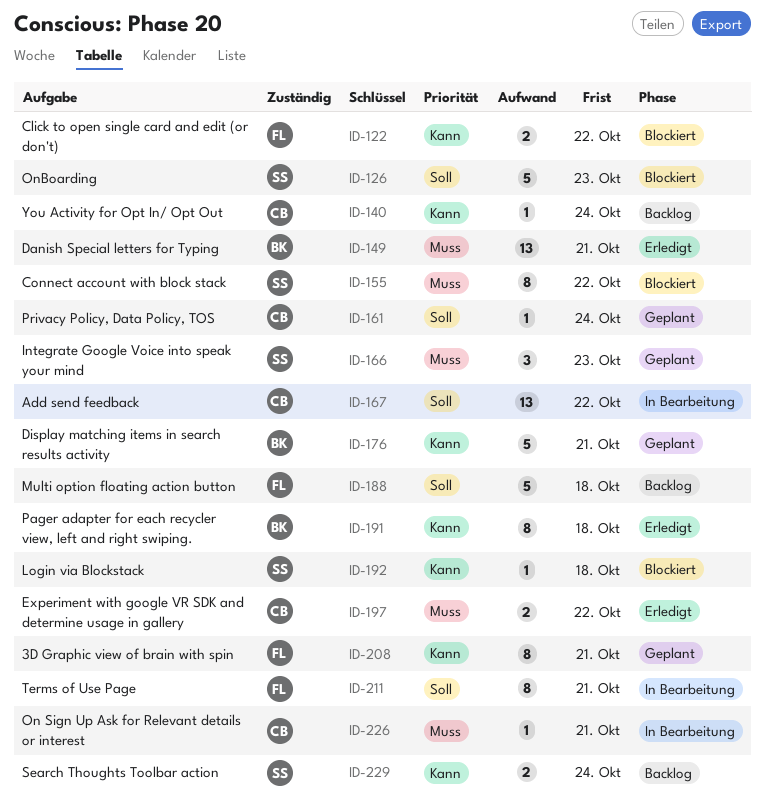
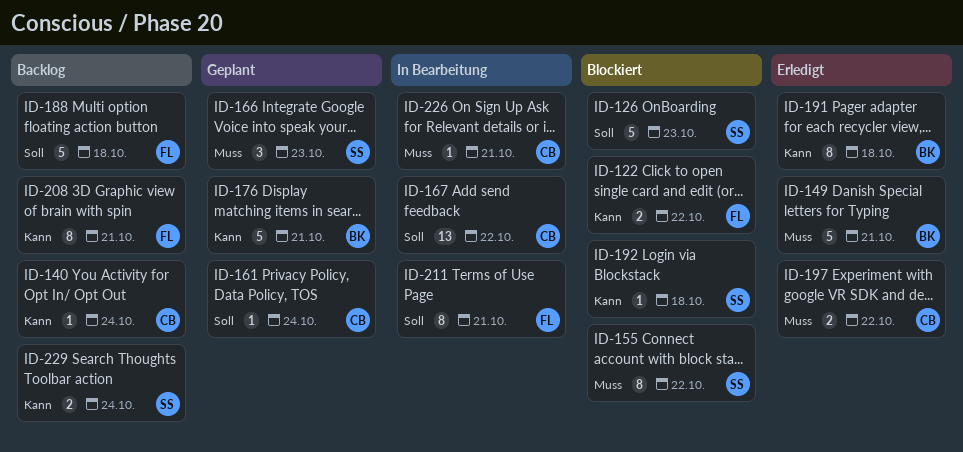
ID-149, estimate: 13 -> 5
ID-208, status: Geplant -> Backlog

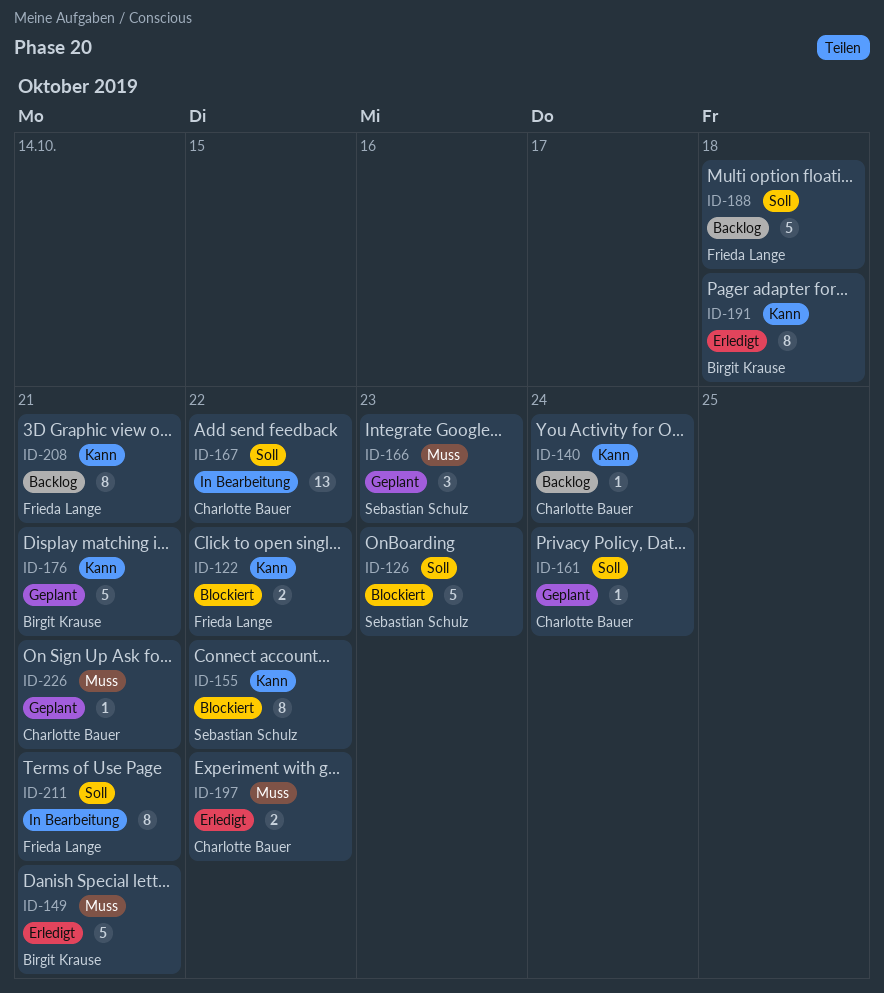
ID-155, priority: Muss -> Kann
ID-192: present -> none
ID-226, status: In Bearbeitung -> Geplant
ID-229: present -> none

